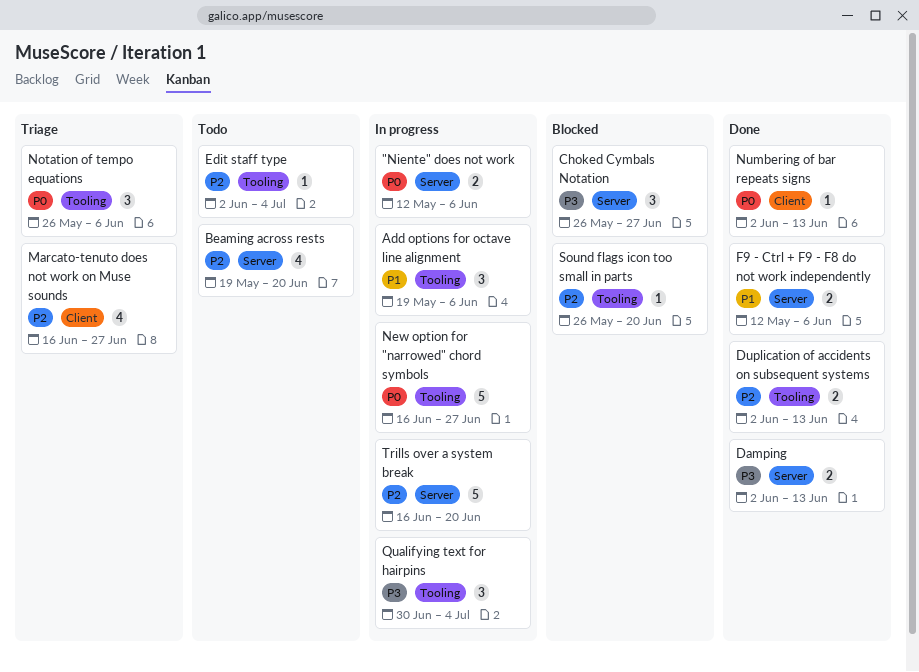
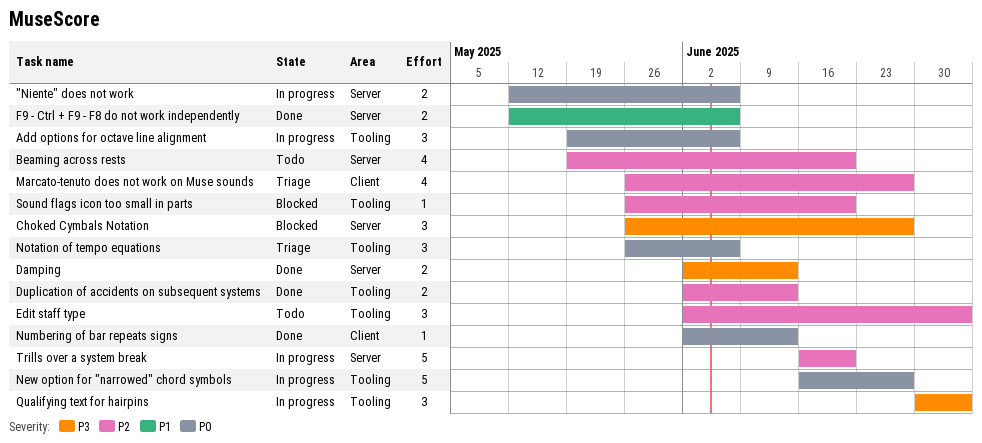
Add options for octave line alignment, priority: P1 -> P0
Edit staff type, estimate: 1 -> 3
Marcato-tenuto does not work on Muse sounds, start: Jun 16 -> May 26

